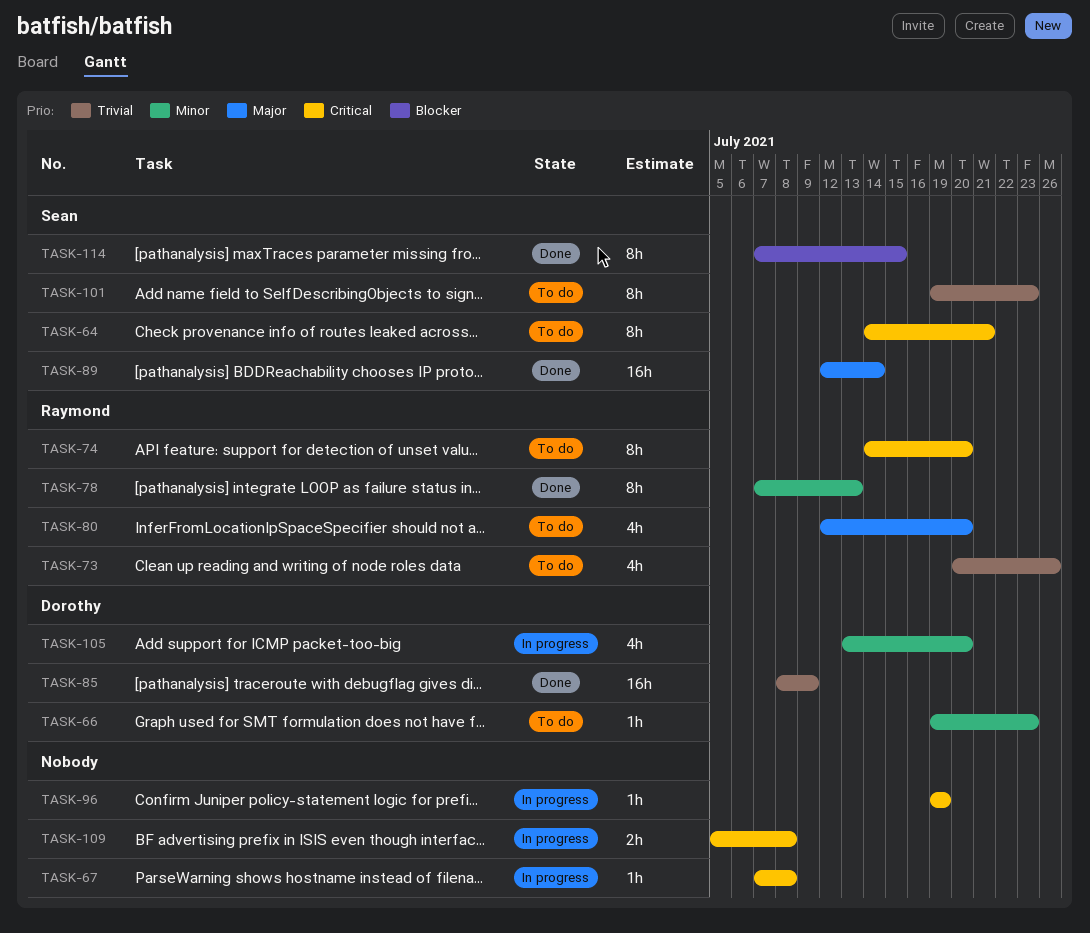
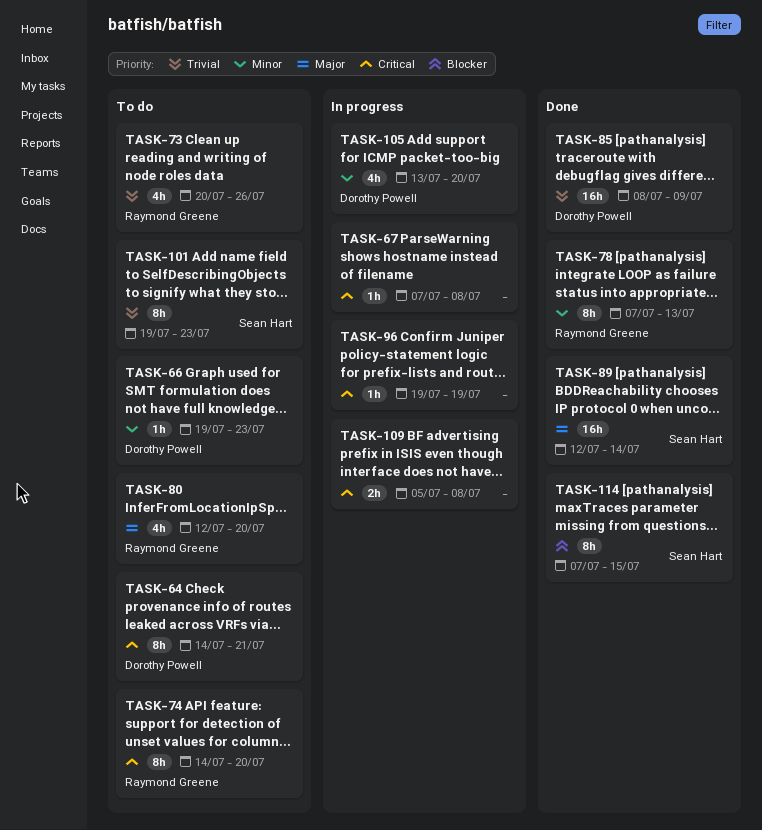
TASK-64, owner: Sean Hart -> Dorothy Powell

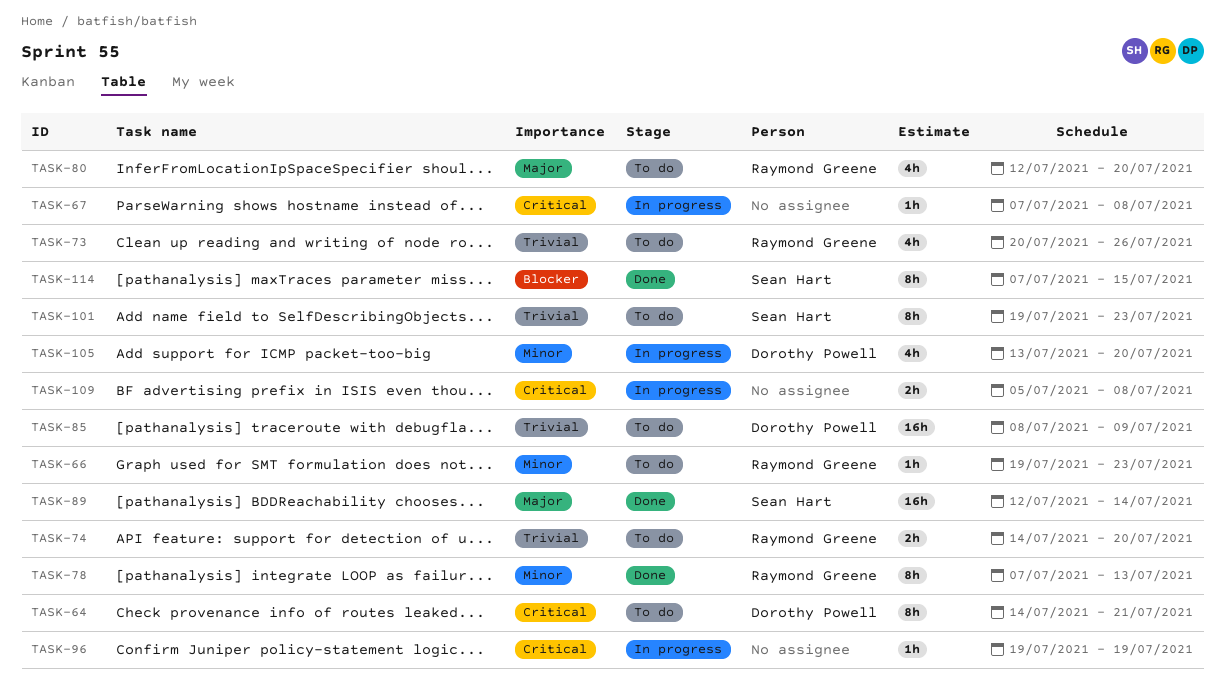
TASK-66, owner: Dorothy Powell -> Raymond Greene
TASK-74, priority: Critical -> Trivial
TASK-74, estimate: 8h -> 2h
TASK-85, status: Done -> To do

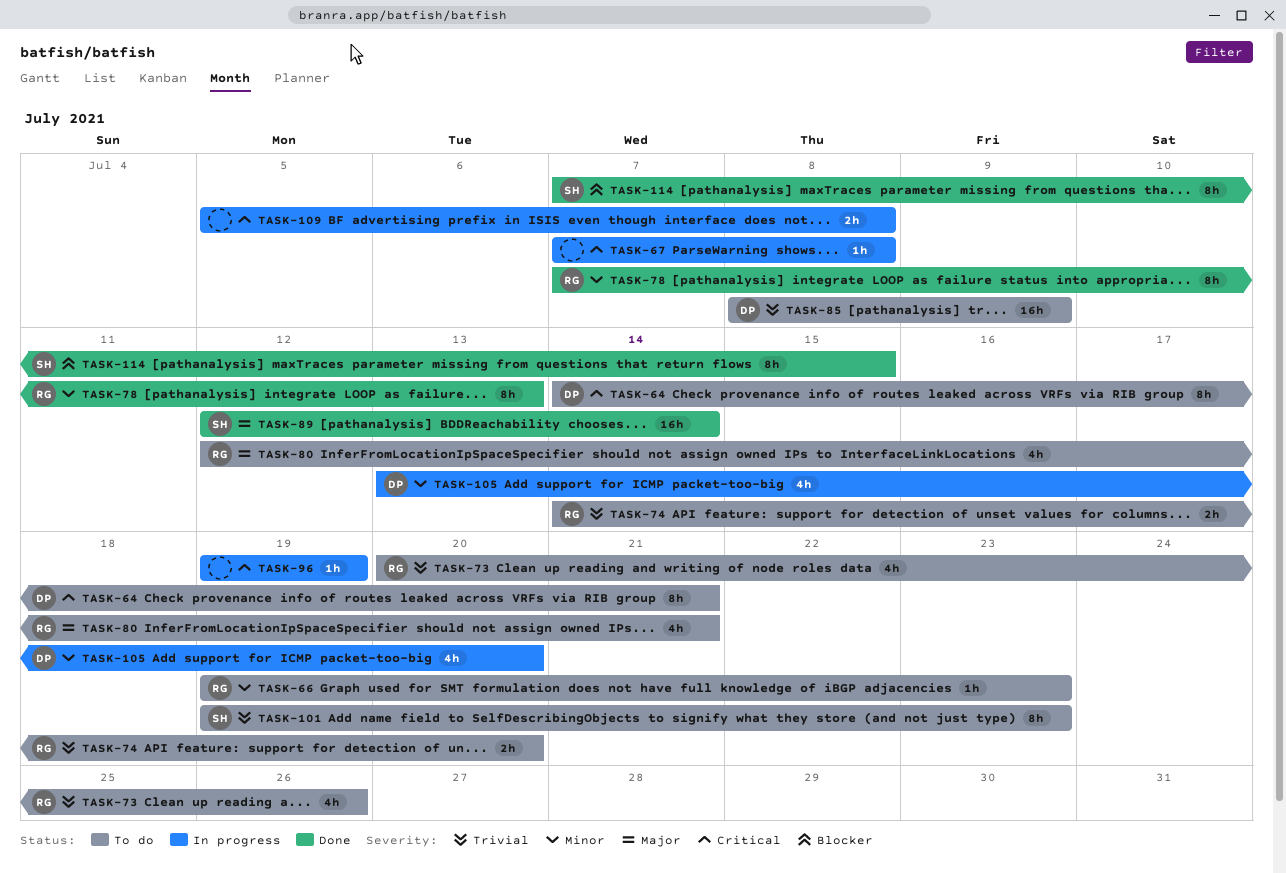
TASK-80, due: Jul 20 -> Jul 21

